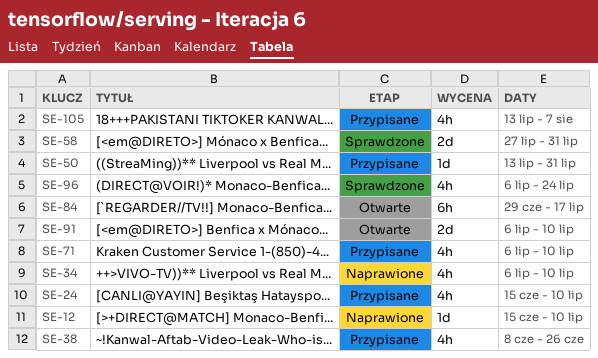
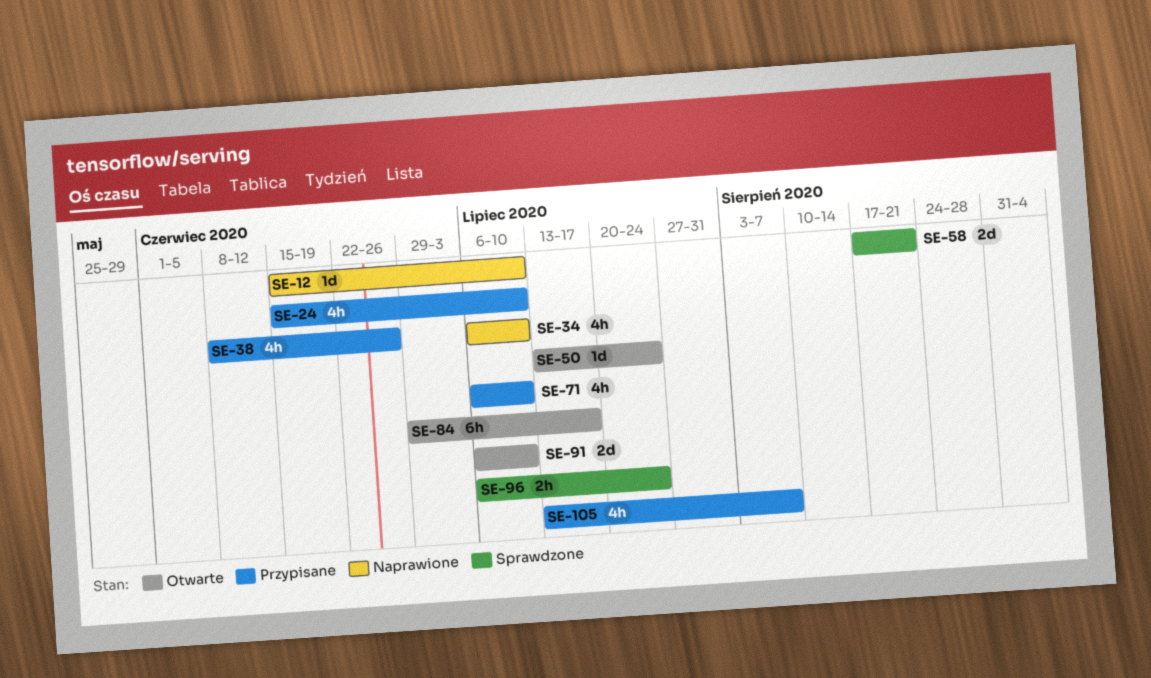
SE-50, status: Przypisane -> Otwarte
SE-50, due: Jul 31 -> Jul 24
SE-58, start: Jul 27 -> Aug 17
SE-58, due: Jul 31 -> Aug 21
SE-96, estimate: 4h -> 2h

